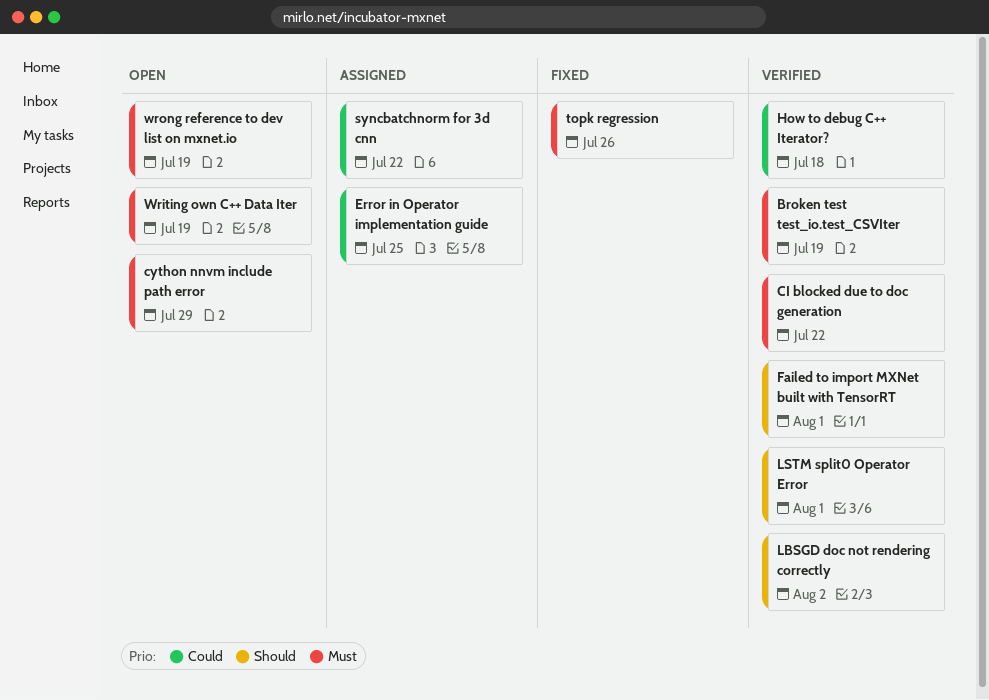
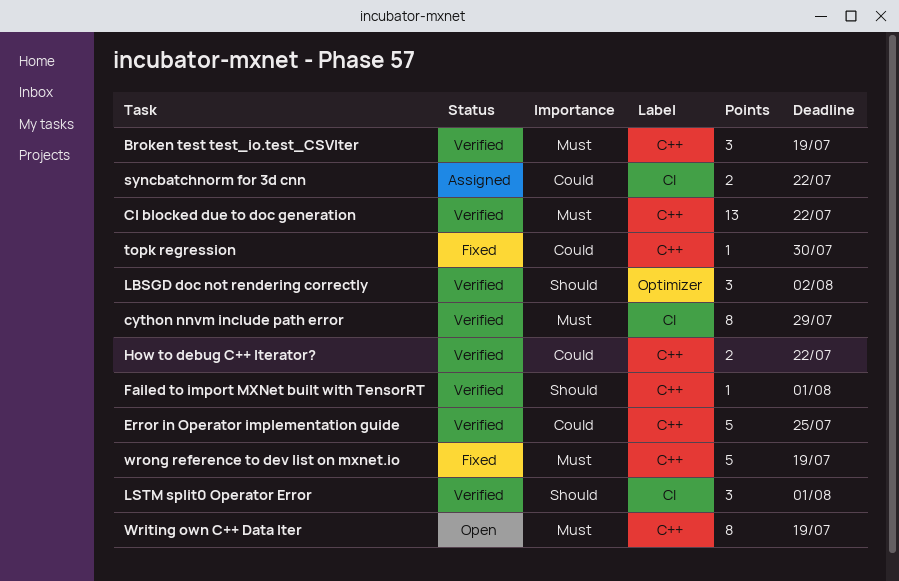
cython nnvm include path error, status: Open -> Verified
Error in Operator implementation guide, status: Assigned -> Verified
How to debug C++ Iterator?, due: Jul 18 -> Jul 22
topk regression, priority: Must -> Could
topk regression, due: Jul 26 -> Jul 30
wrong reference to dev list on mxnet.io, status: Open -> Fixed

